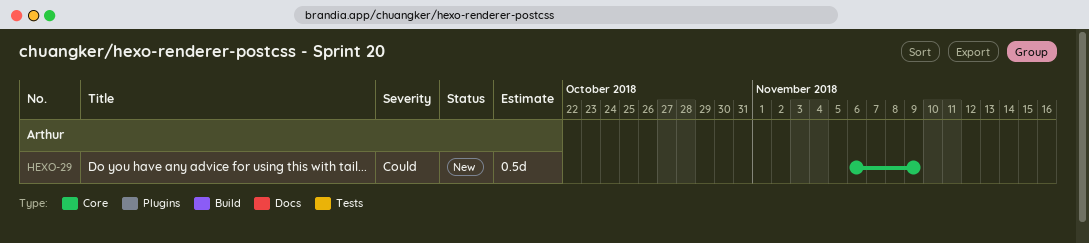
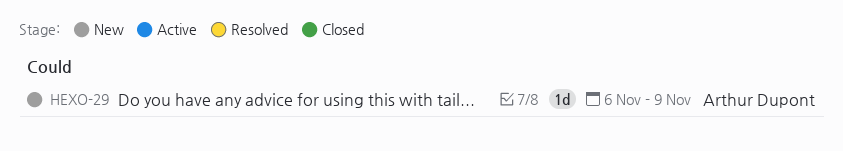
HEXO-29, estimate: 0.5d -> 1d

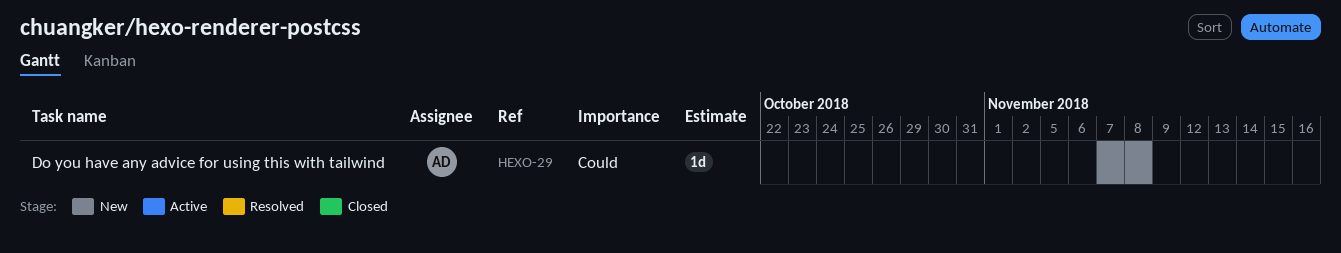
HEXO-29, start: Nov 6 -> Nov 7
HEXO-29, due: Nov 9 -> Nov 8

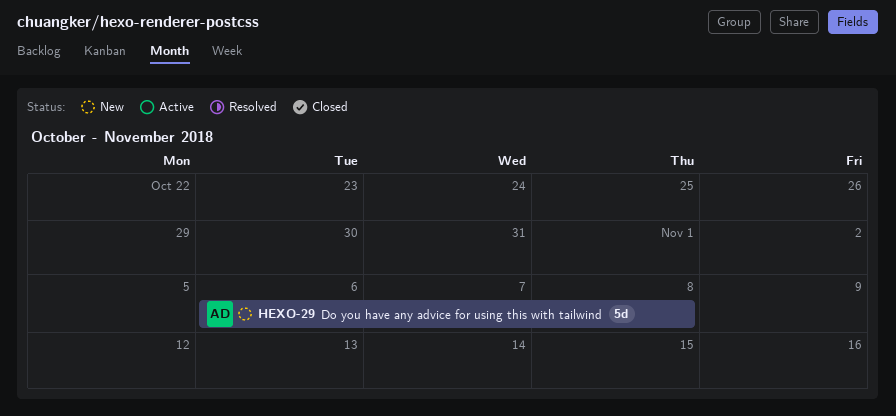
HEXO-29, estimate: 1d -> 5d
HEXO-29, start: Nov 7 -> Nov 6

